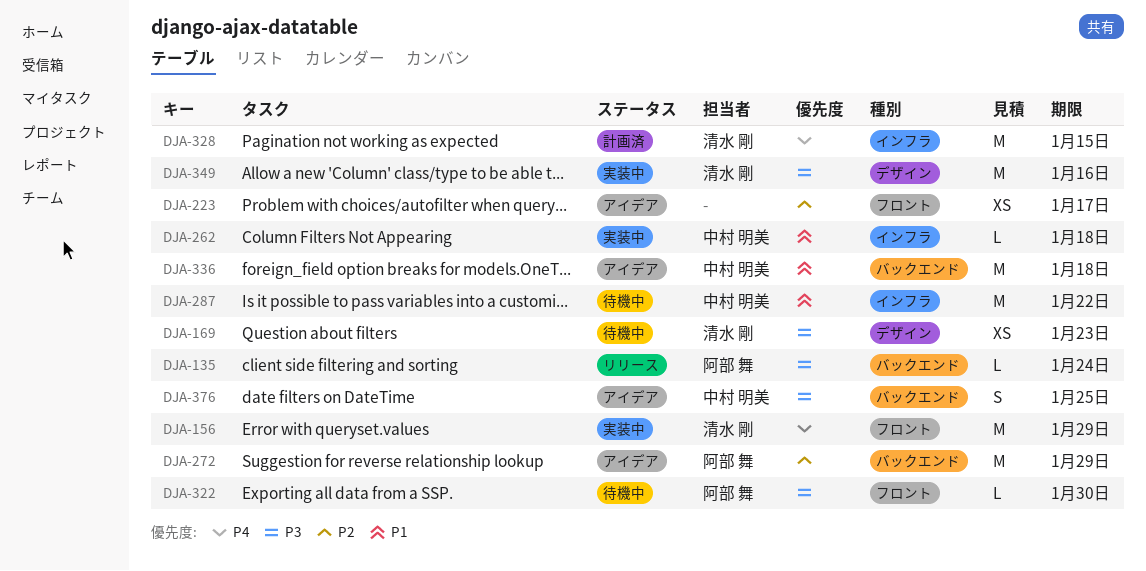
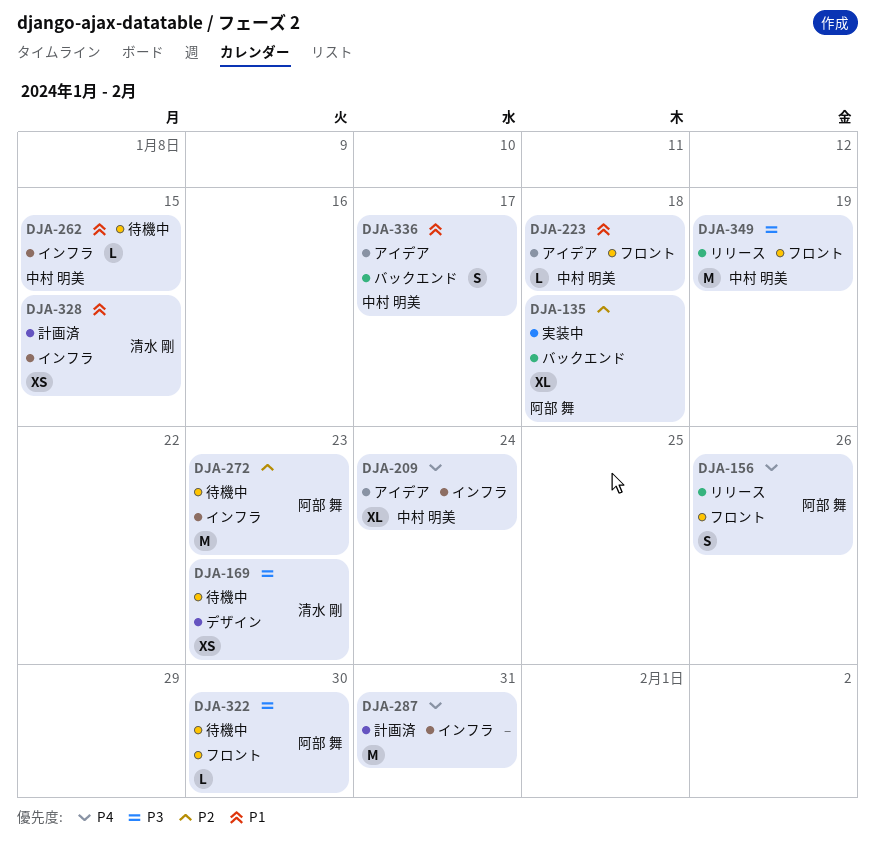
DJA-135, status: リリース -> 実装中
DJA-135, priority: P3 -> P2
DJA-135, estimate: L -> XL
DJA-135, due: Jan 24 -> Jan 18
DJA-156, status: 実装中 -> リリース
DJA-156, owner: 清水 剛 -> 阿部 舞
DJA-156, estimate: M -> S
DJA-156, due: Jan 29 -> Jan 26
DJA-209: none -> present
DJA-223, owner: none -> 中村 明美
DJA-223, priority: P2 -> P1
DJA-223, estimate: XS -> L
DJA-223, due: Jan 17 -> Jan 18
DJA-262, status: 実装中 -> 待機中
DJA-262, due: Jan 18 -> Jan 15
DJA-272, status: アイデア -> 待機中
DJA-272, label: バックエンド -> インフラ
DJA-272, due: Jan 29 -> Jan 23
DJA-287, status: 待機中 -> 計画済
DJA-287, owner: 中村 明美 -> none
DJA-287, priority: P1 -> P4
DJA-287, due: Jan 22 -> Jan 31
DJA-328, priority: P4 -> P1
DJA-328, estimate: M -> XS
DJA-336, estimate: M -> S
DJA-336, due: Jan 18 -> Jan 17
DJA-349, status: 実装中 -> リリース
DJA-349, owner: 清水 剛 -> 中村 明美
DJA-349, label: デザイン -> フロント
DJA-349, due: Jan 16 -> Jan 19
DJA-376: present -> none

